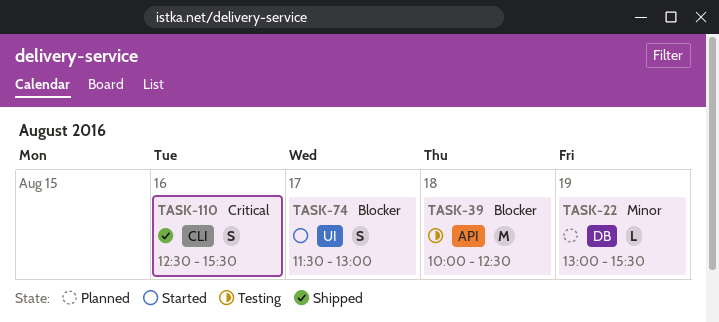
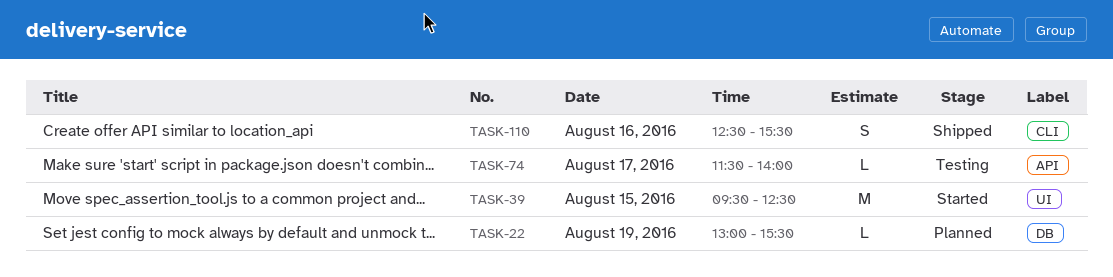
TASK-39, status: Testing -> Started
TASK-39, label: API -> UI
TASK-39, day: Aug 18 -> Aug 15
TASK-39, begins: 10:00 -> 09:30
TASK-74, status: Started -> Testing
TASK-74, label: UI -> API
TASK-74, estimate: S -> L
TASK-74, ends: 13:00 -> 14:00

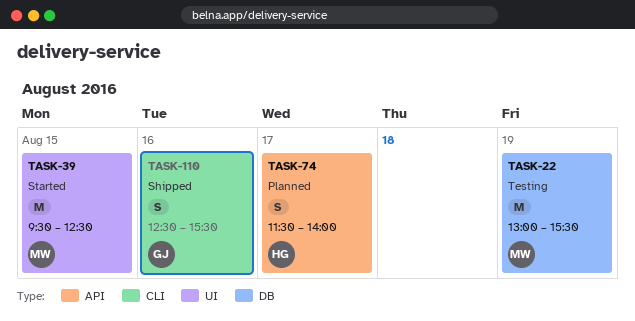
TASK-22, status: Planned -> Testing
TASK-22, estimate: L -> M
TASK-74, status: Testing -> Planned
TASK-74, estimate: L -> S

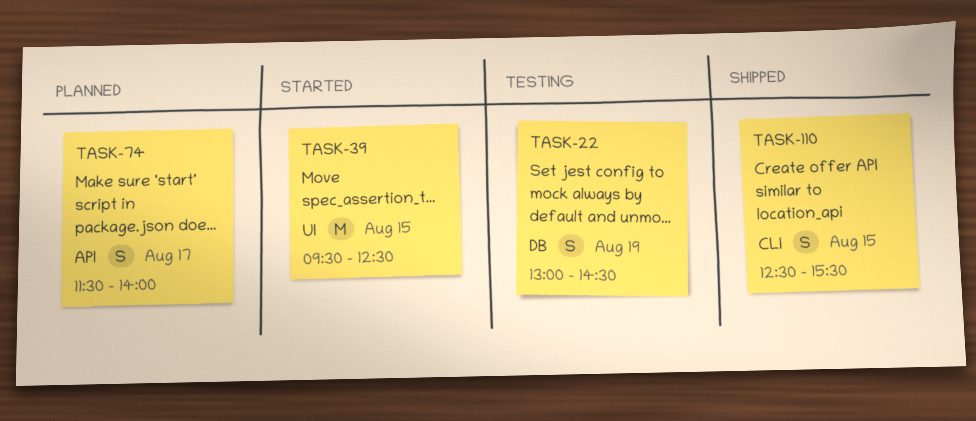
TASK-22, estimate: M -> S
TASK-22, ends: 15:30 -> 14:30
TASK-110, day: Aug 16 -> Aug 15

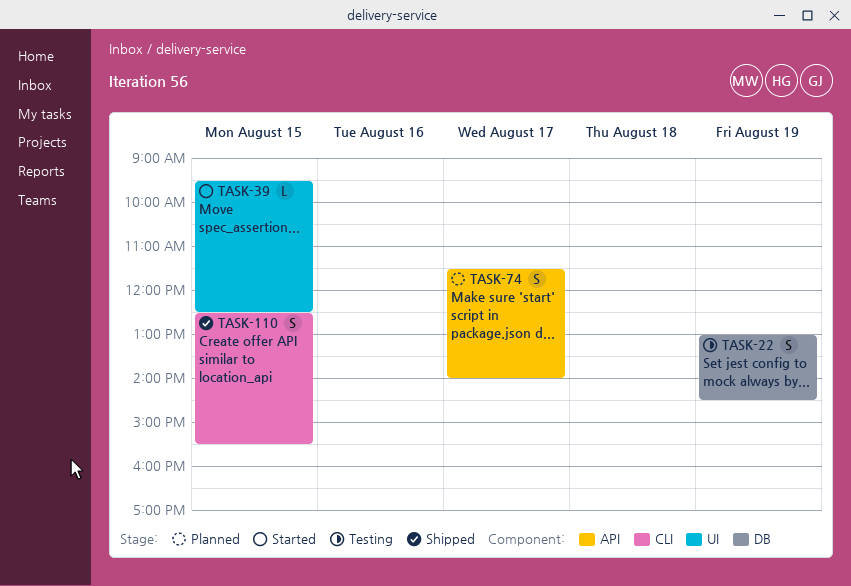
TASK-39, estimate: M -> L

